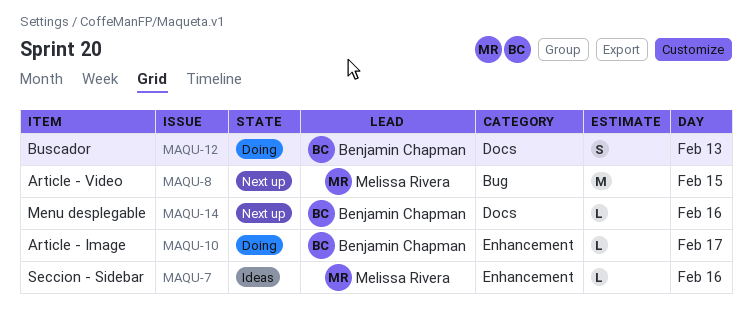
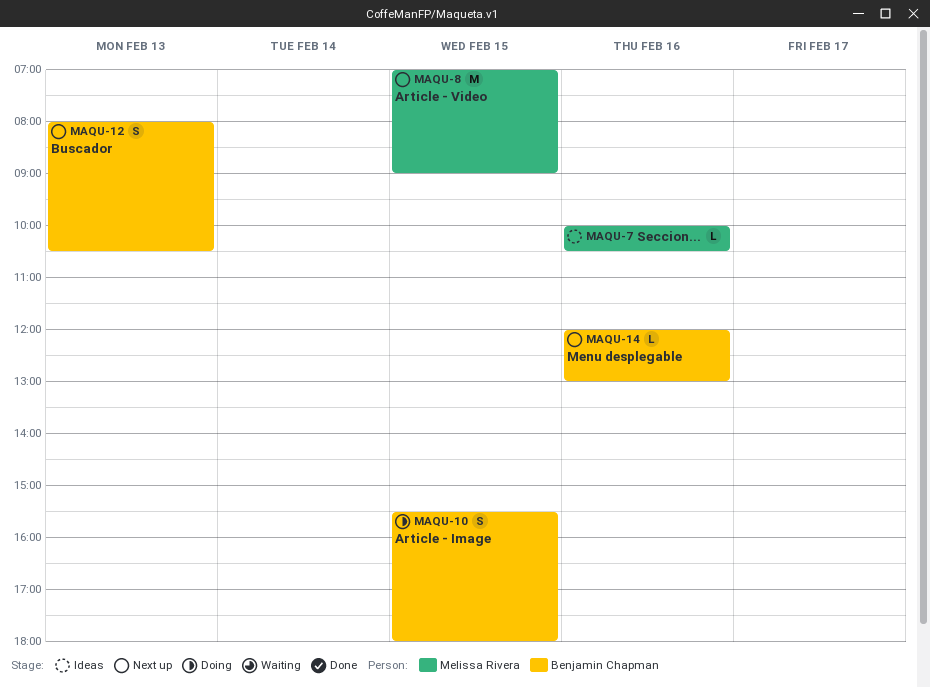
MAQU-10, estimate: L -> S
MAQU-10, day: Feb 17 -> Feb 15
MAQU-12, status: Doing -> Next up

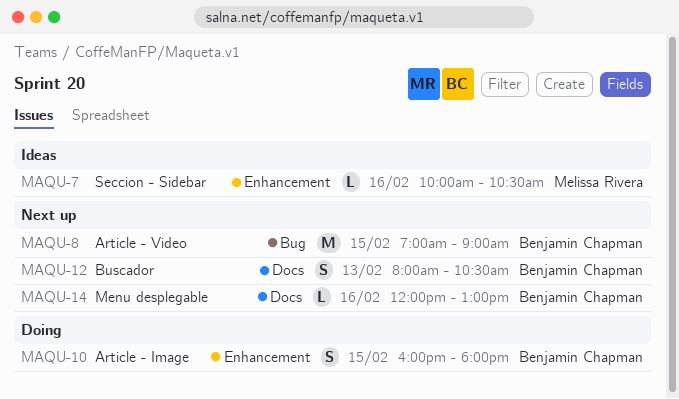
MAQU-8, owner: Melissa Rivera -> Benjamin Chapman
MAQU-10, begins: 15:30 -> 16:00

